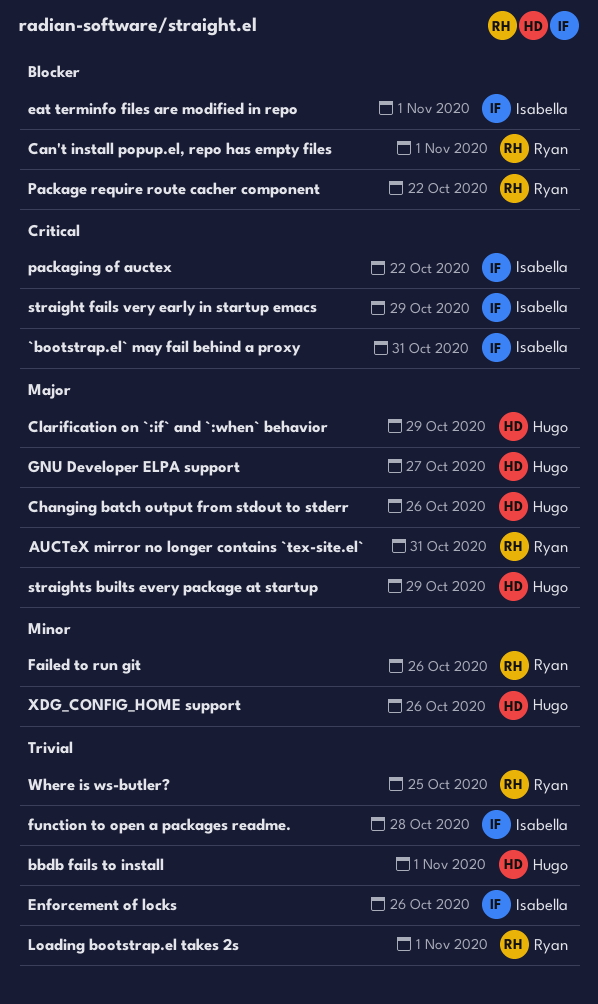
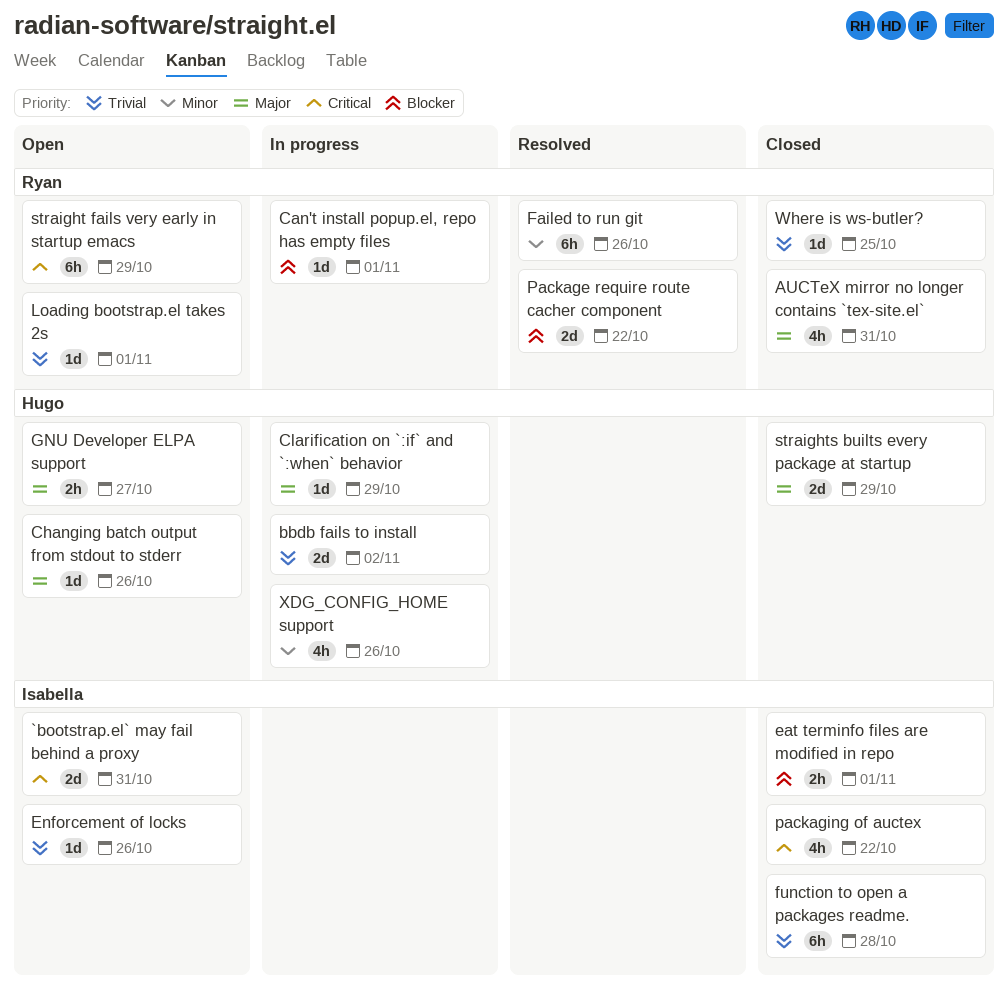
bbdb fails to install, due: Nov 1 -> Nov 2
straight fails very early in startup emacs, owner: Isabella -> Ryan

